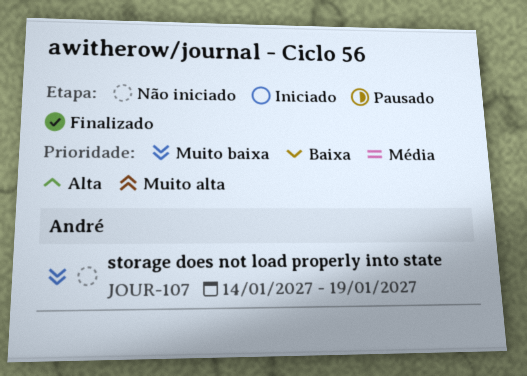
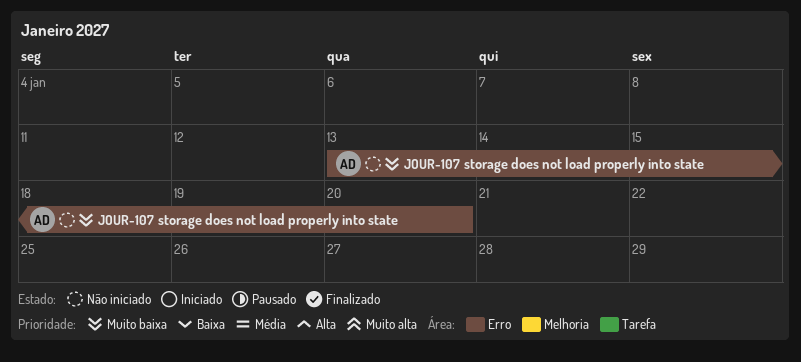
JOUR-107, start: Jan 14 -> Jan 13
JOUR-107, due: Jan 19 -> Jan 20

